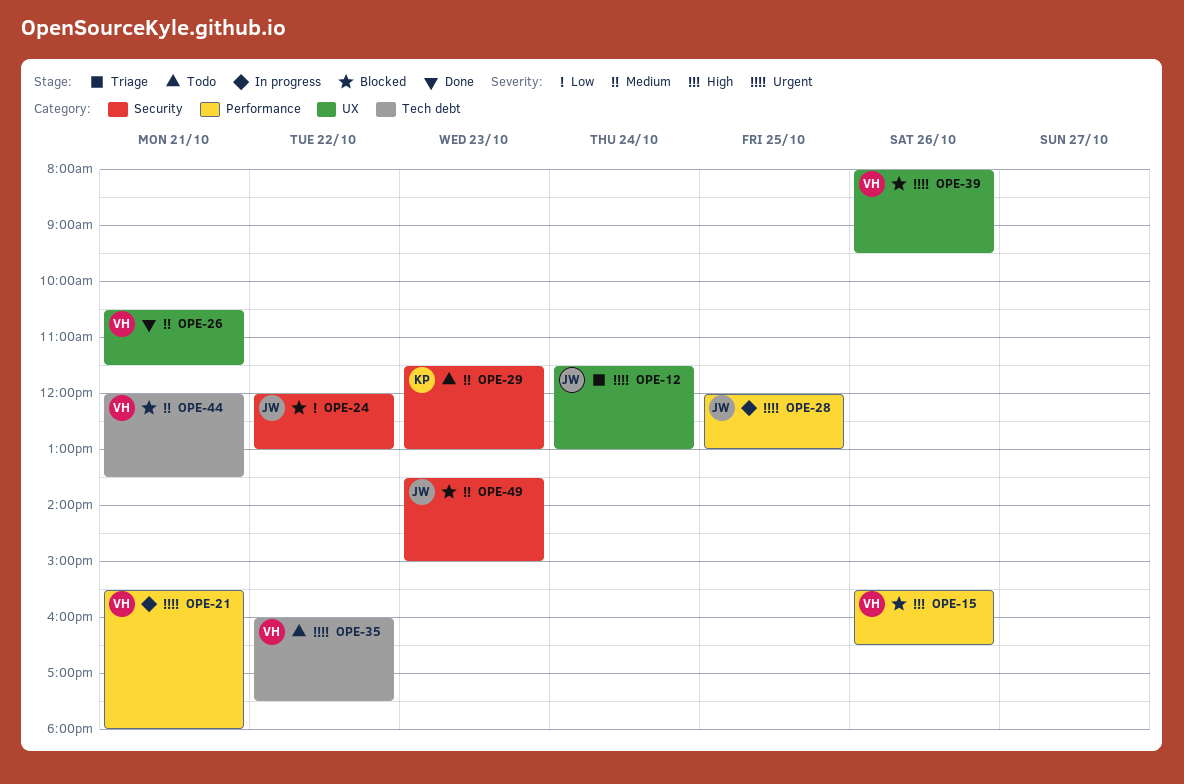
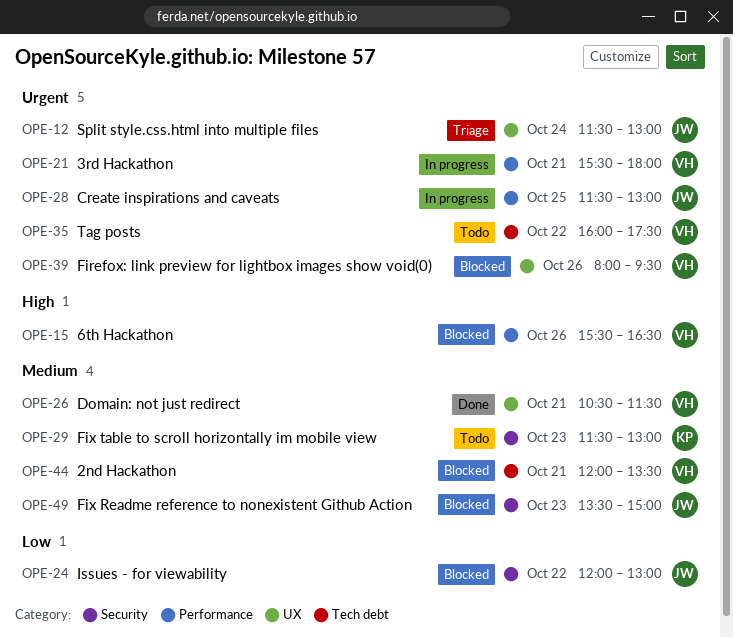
OPE-28, begins: 12:00 -> 11:30

